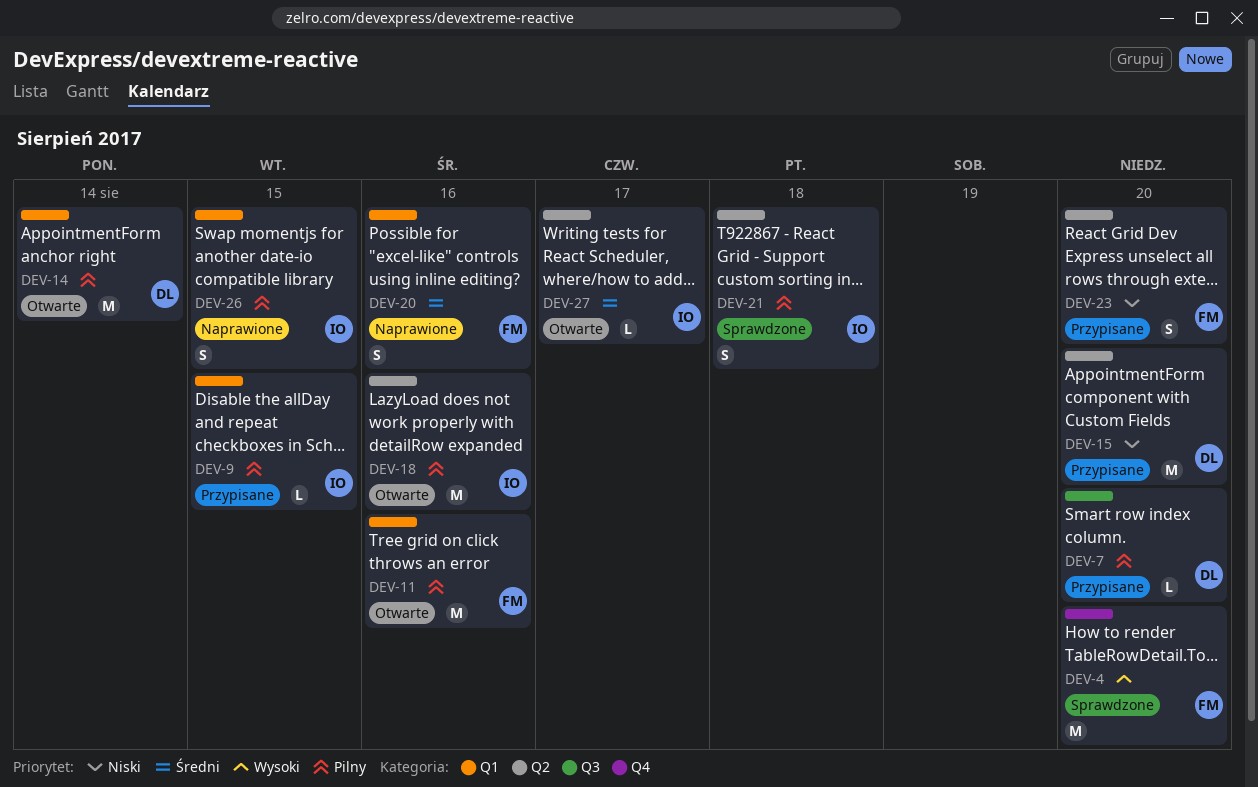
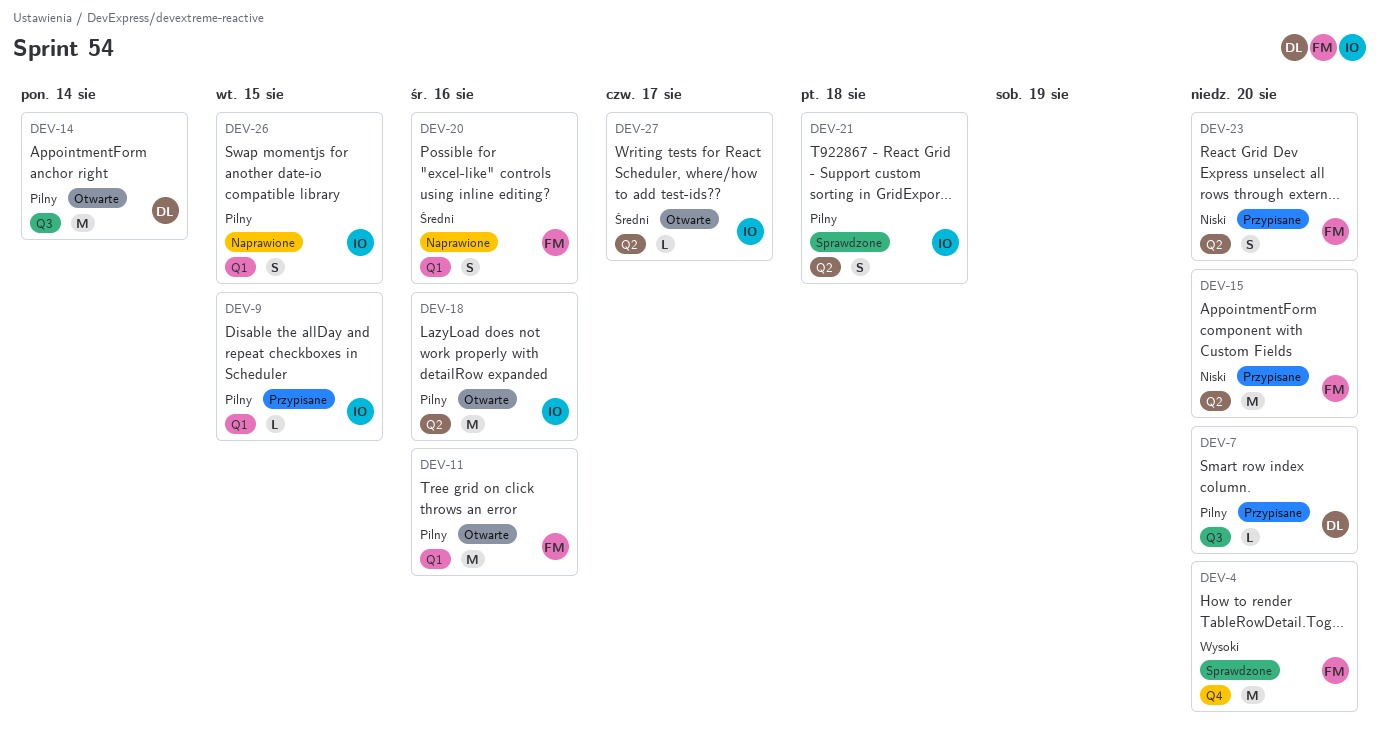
DEV-14, label: Q1 -> Q3
DEV-15, owner: DL -> FM

